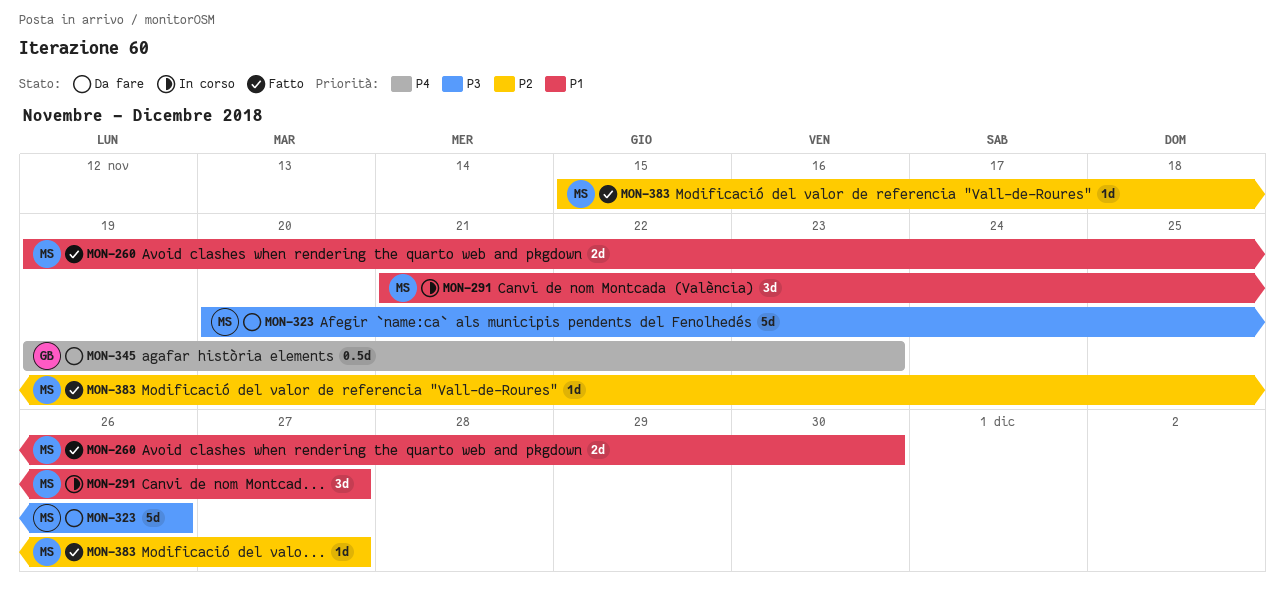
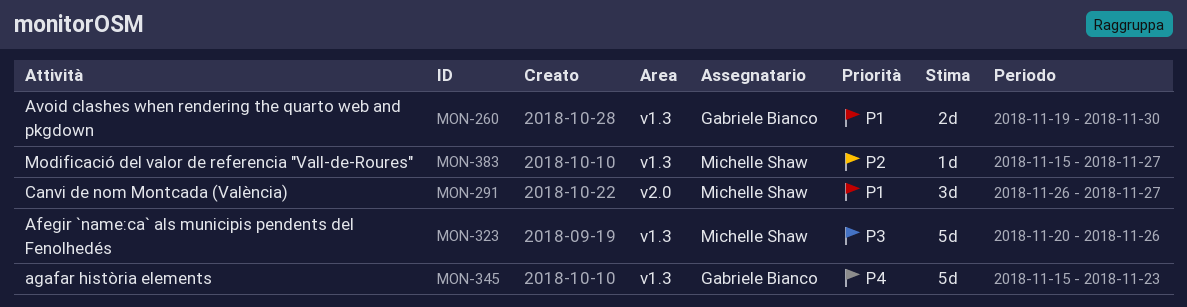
MON-260, owner: Michelle Shaw -> Gabriele Bianco
MON-291, start: Nov 21 -> Nov 26
MON-345, estimate: 0.5d -> 5d
MON-345, start: Nov 19 -> Nov 15

